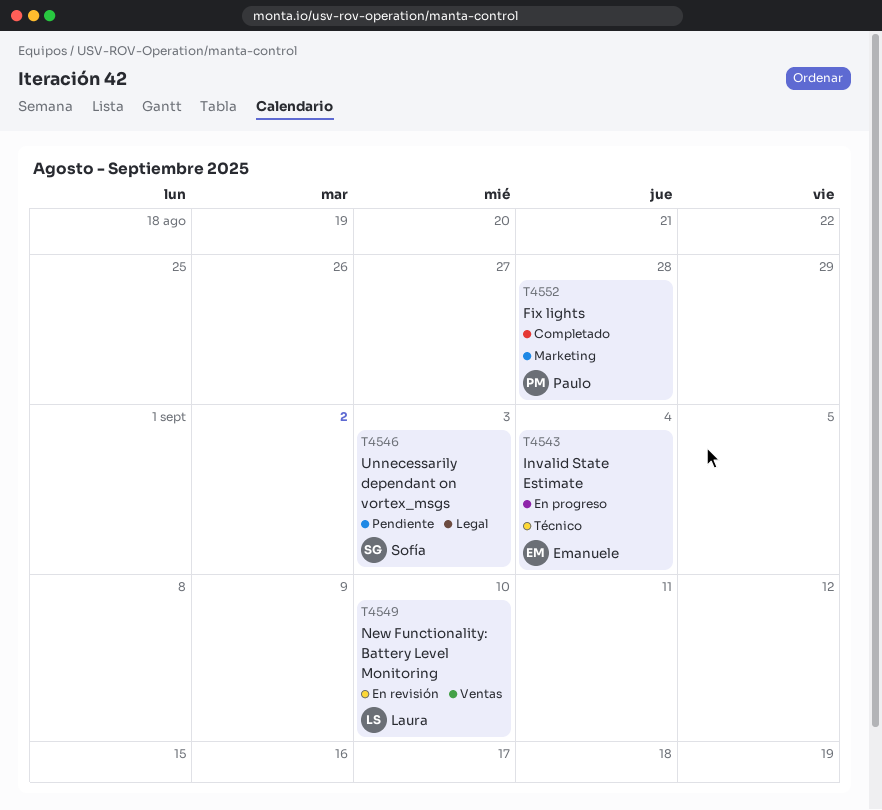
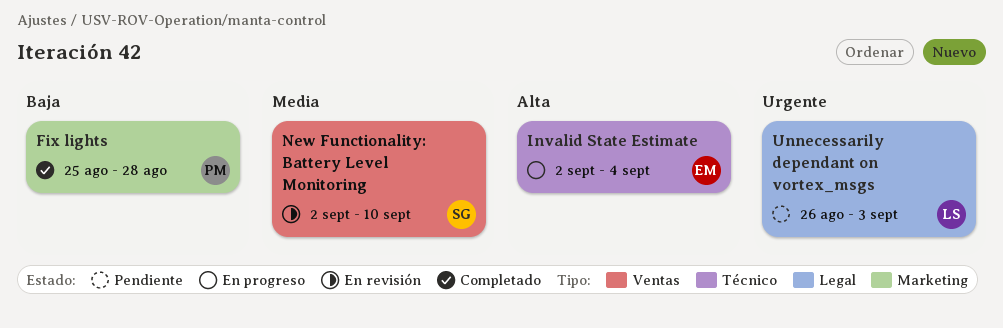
New Functionality: Battery Level Monitoring, owner: Laura -> Sofía
Unnecessarily dependant on vortex_msgs, owner: Sofía -> Laura

